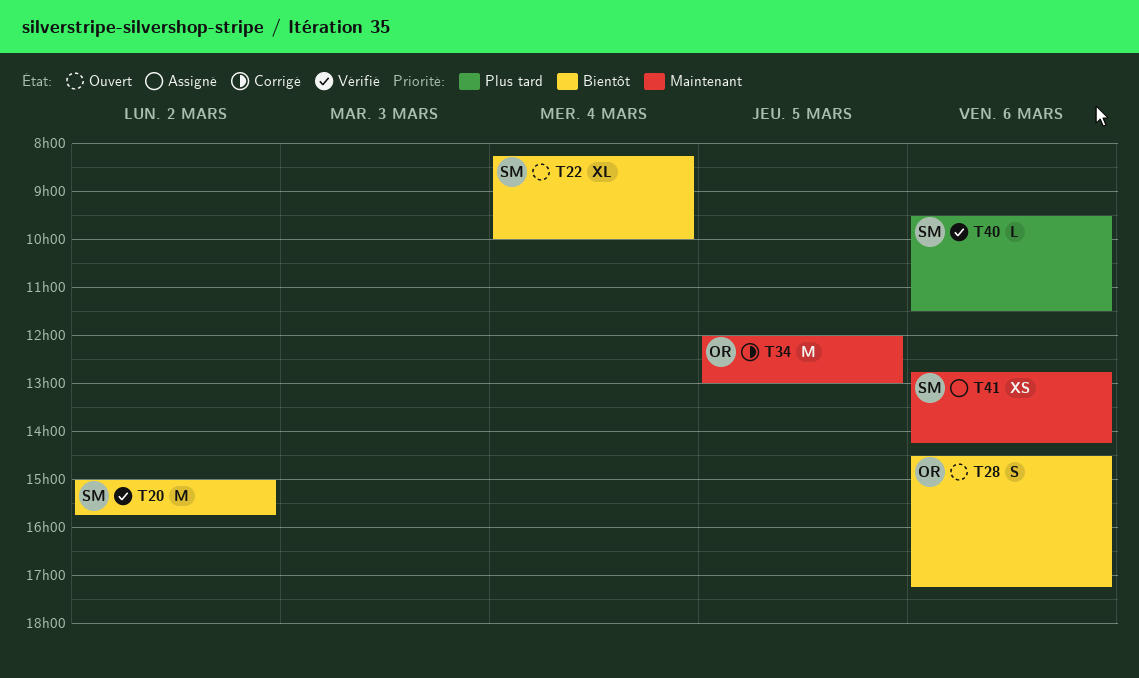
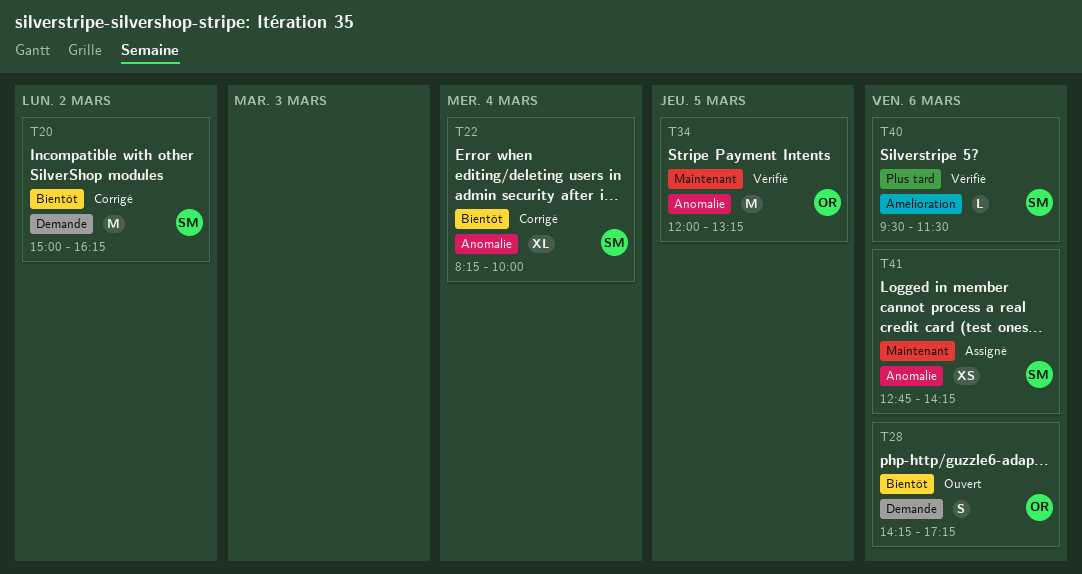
T20, status: Vérifié -> Corrigé
T20, ends: 15:45 -> 16:15
T22, status: Ouvert -> Corrigé
T28, begins: 14:30 -> 14:15
T34, status: Corrigé -> Vérifié
T34, ends: 13:00 -> 13:15

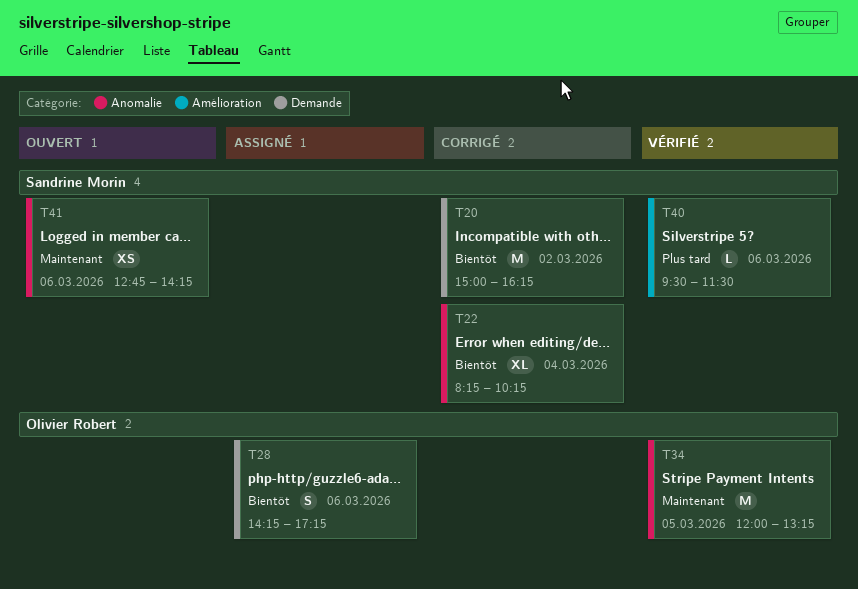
T22, ends: 10:00 -> 10:15
T28, status: Ouvert -> Assigné
T41, status: Assigné -> Ouvert

